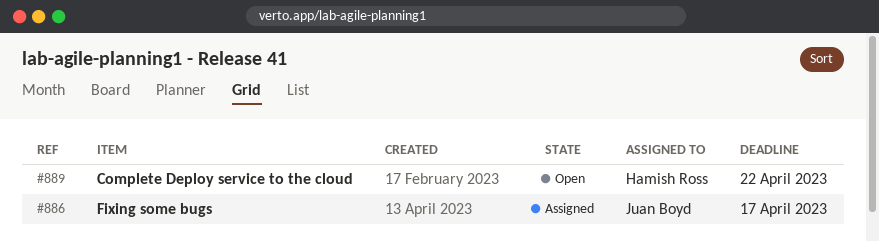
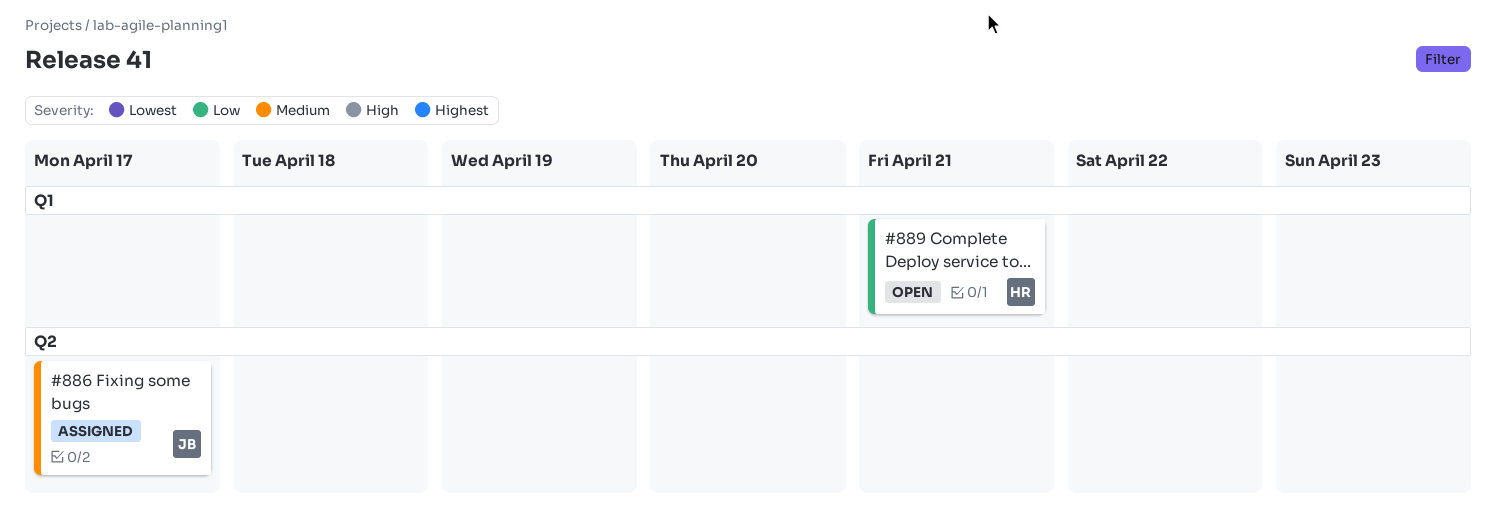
#889, due: Apr 22 -> Apr 21

